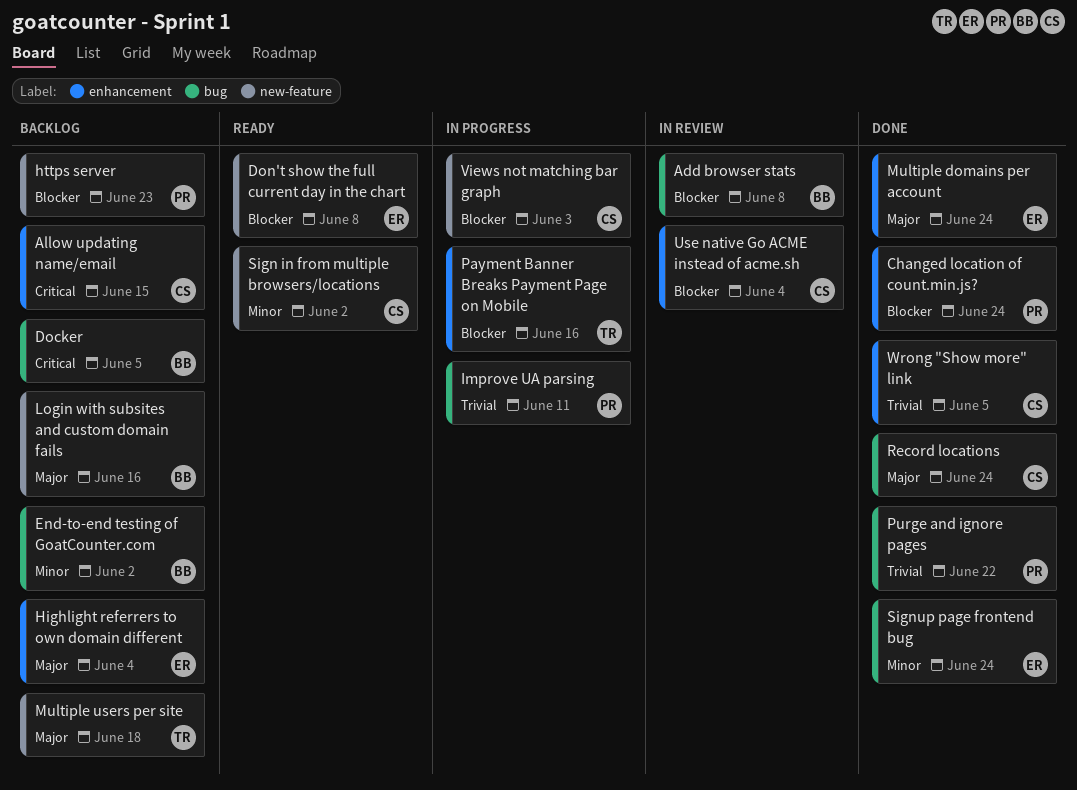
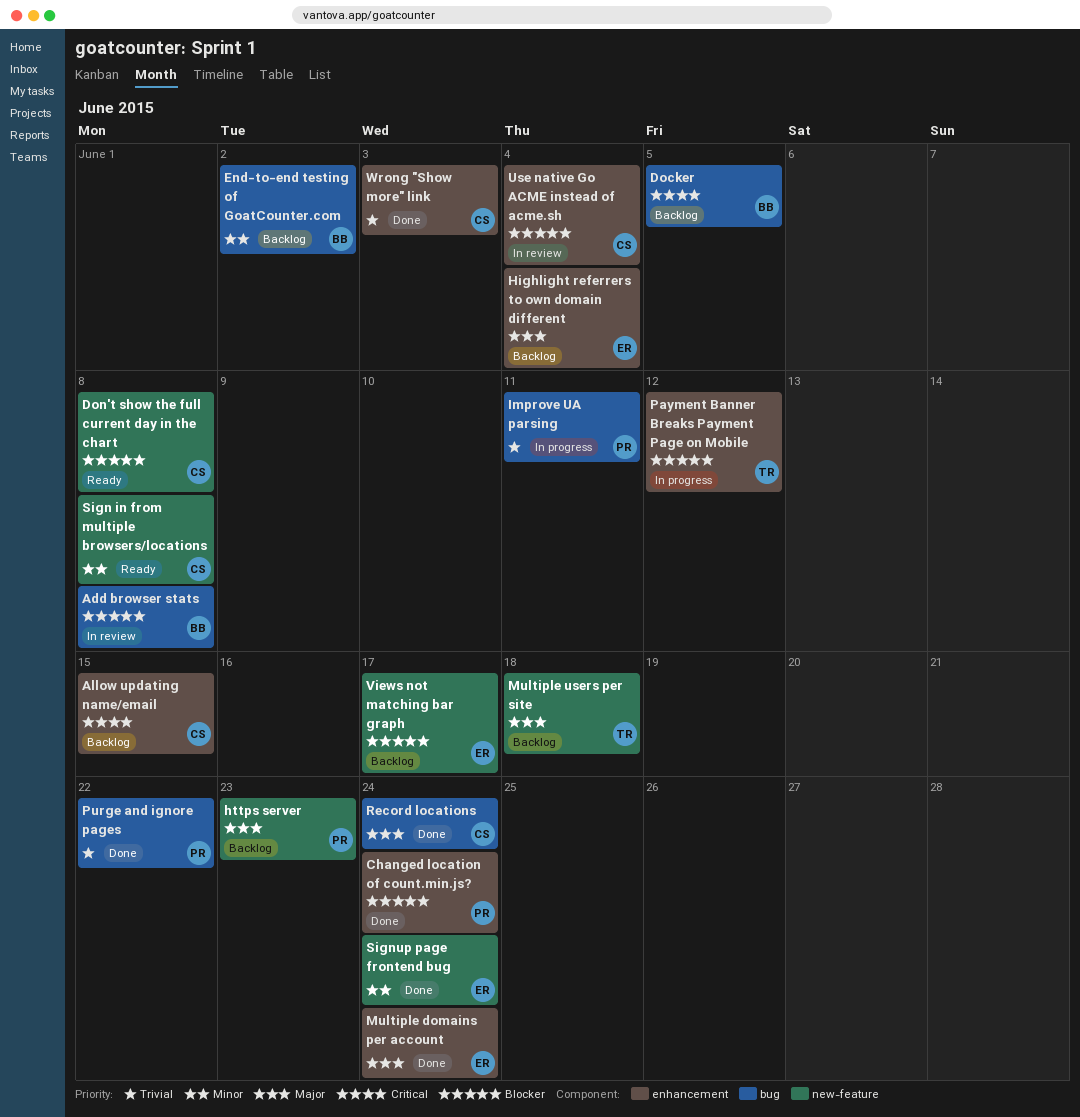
Don't show the full current day in the chart, owner: ER -> CS
https server, priority: Blocker -> Major
Login with subsites and custom domain fails: present -> none
Payment Banner Breaks Payment Page on Mobile, due: Jun 16 -> Jun 12
Sign in from multiple browsers/locations, due: Jun 2 -> Jun 8
Signup page frontend bug, label: bug -> new-feature
Views not matching bar graph, status: In progress -> Backlog
Views not matching bar graph, owner: CS -> ER
Views not matching bar graph, due: Jun 3 -> Jun 17
Wrong "Show more" link, due: Jun 5 -> Jun 3

